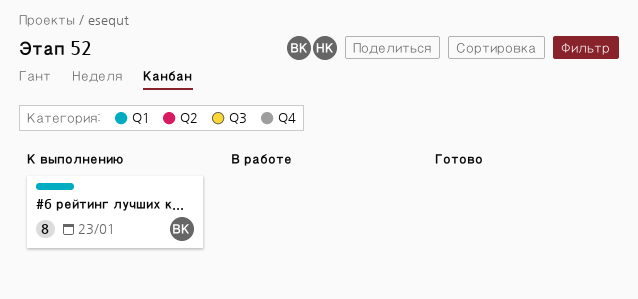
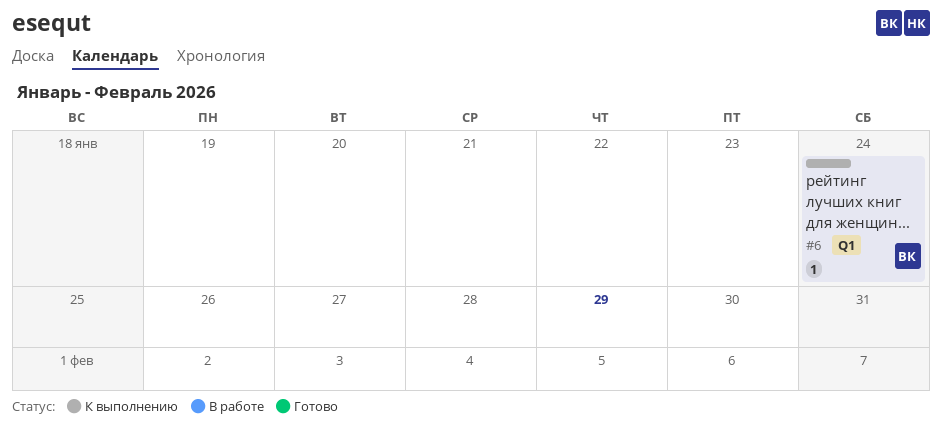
#6, estimate: 8 -> 1
#6, due: Jan 23 -> Jan 24

